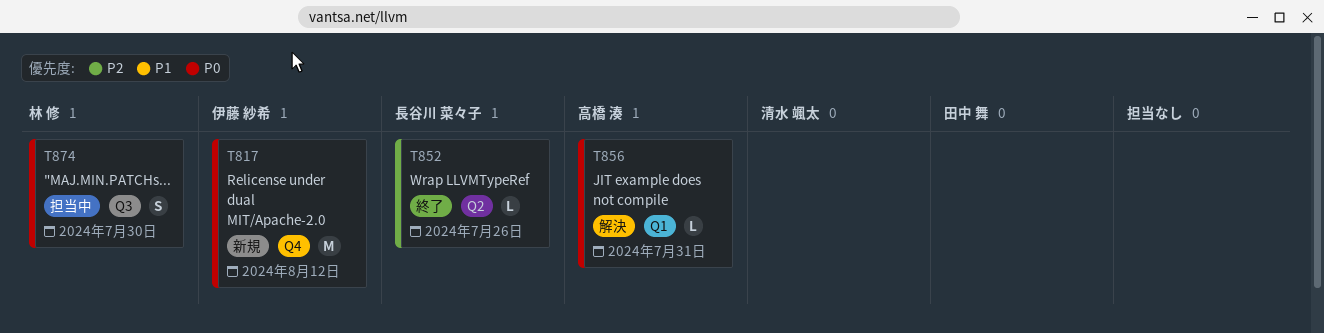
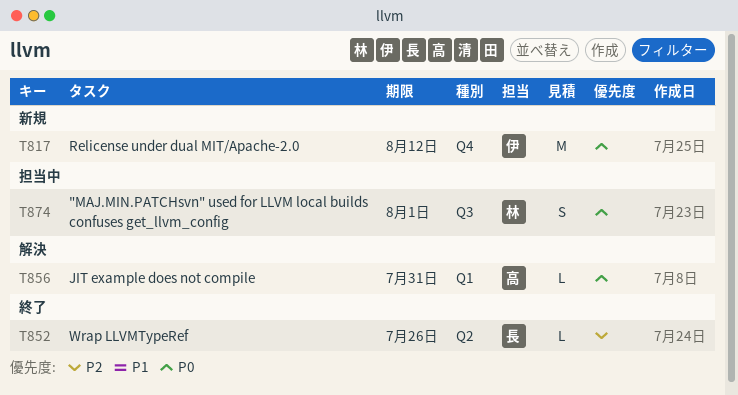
T874, due: Jul 30 -> Aug 1

